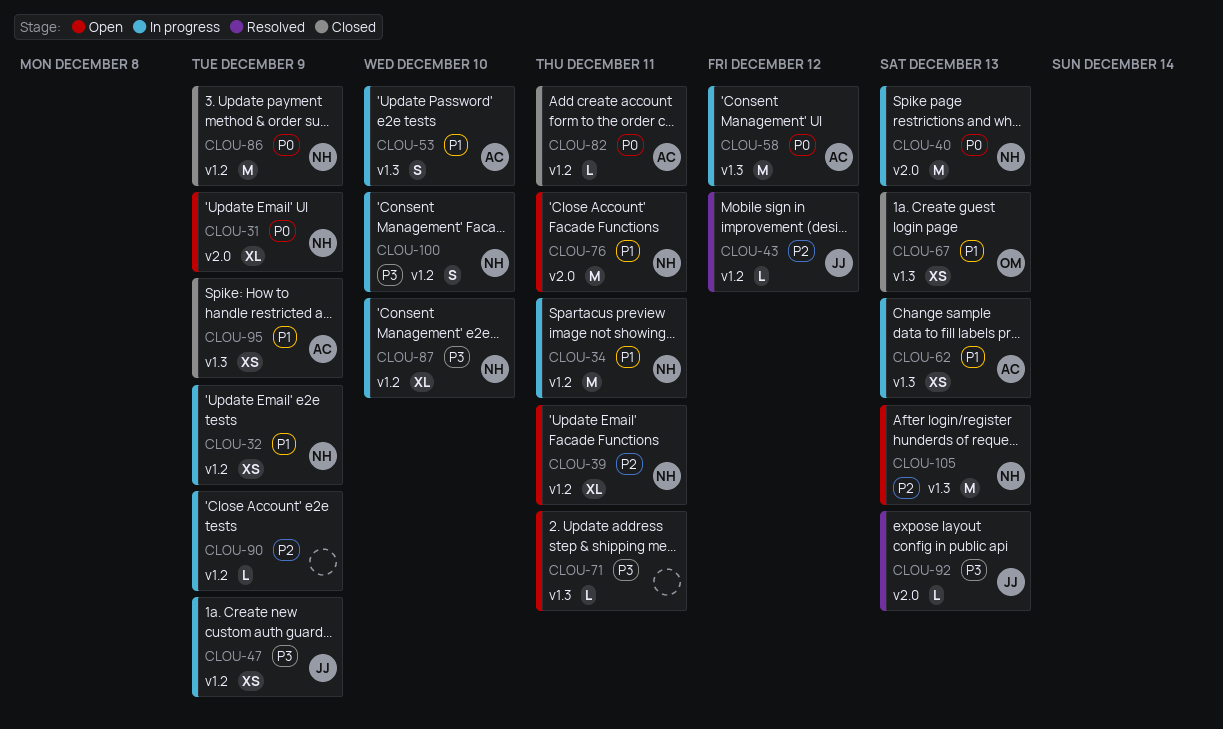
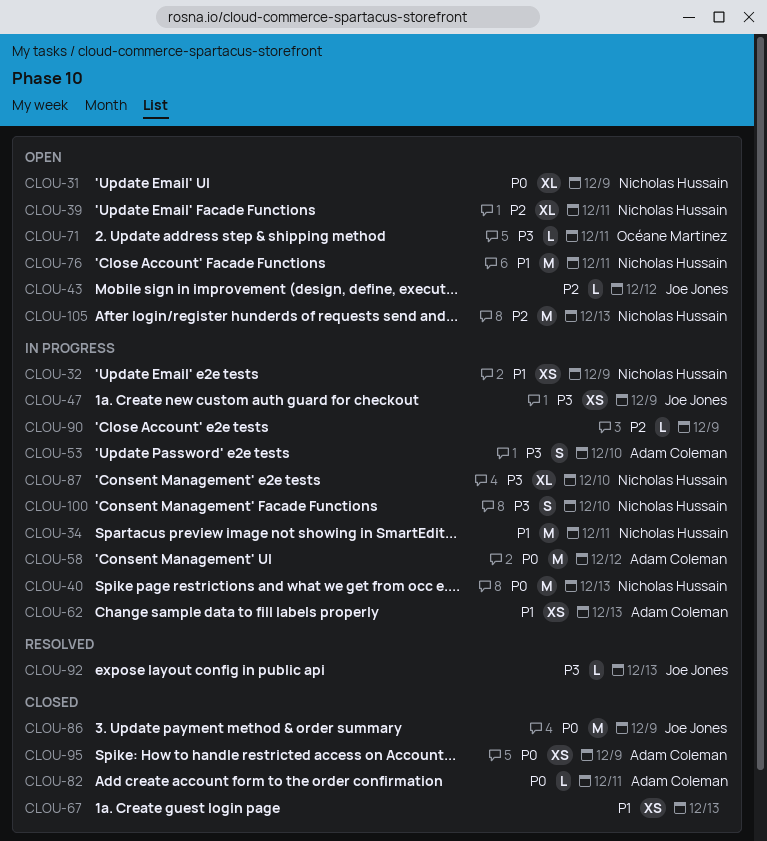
CLOU-43, status: Resolved -> Open
CLOU-53, priority: P1 -> P3
CLOU-67, owner: Océane Martinez -> none
CLOU-71, owner: none -> Océane Martinez
CLOU-86, owner: Nicholas Hussain -> Joe Jones
CLOU-95, priority: P1 -> P0

